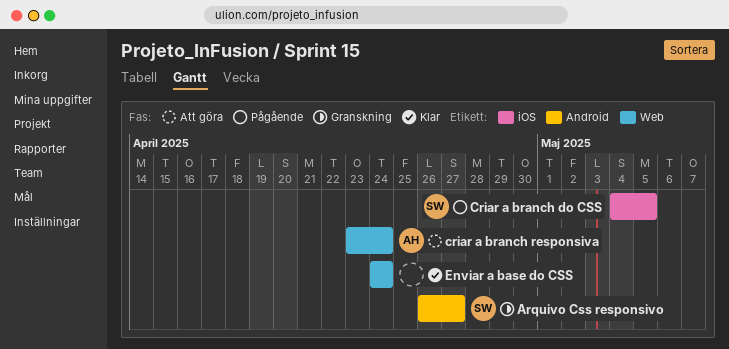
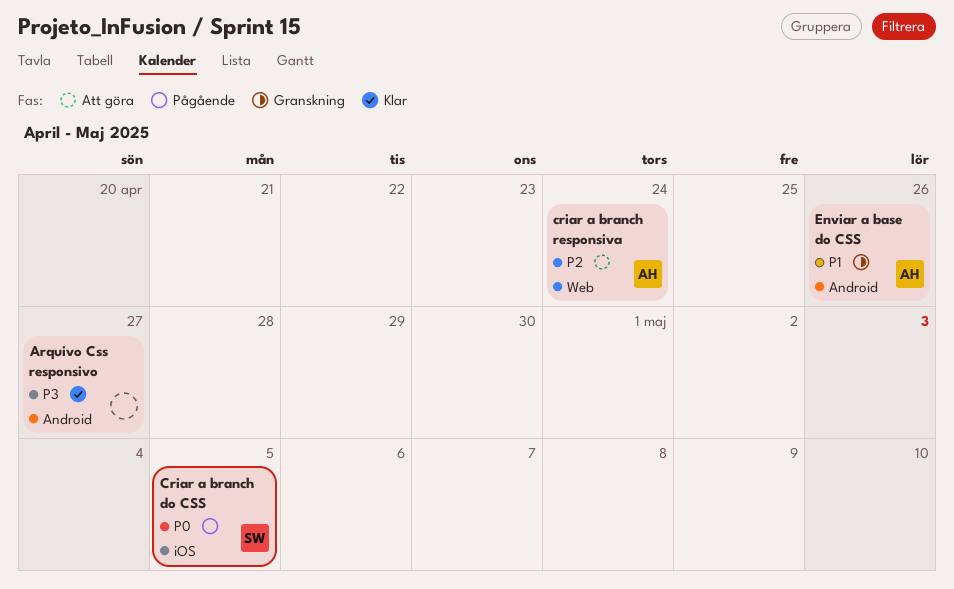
Arquivo Css responsivo, status: Granskning -> Klar
Arquivo Css responsivo, owner: SW -> none
Enviar a base do CSS, status: Klar -> Granskning
Enviar a base do CSS, owner: none -> AH
Enviar a base do CSS, label: Web -> Android
Enviar a base do CSS, due: Apr 24 -> Apr 26

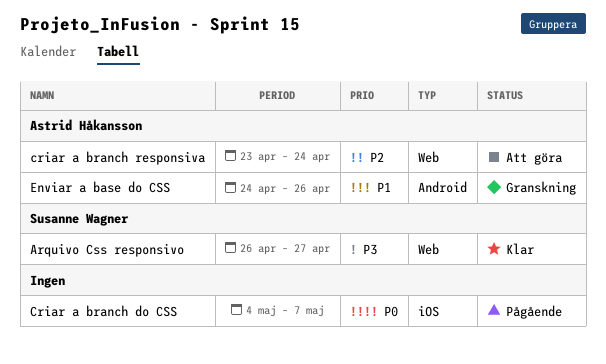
Arquivo Css responsivo, owner: none -> Susanne Wagner
Arquivo Css responsivo, label: Android -> Web
Criar a branch do CSS, owner: Susanne Wagner -> none
Criar a branch do CSS, due: May 5 -> May 7

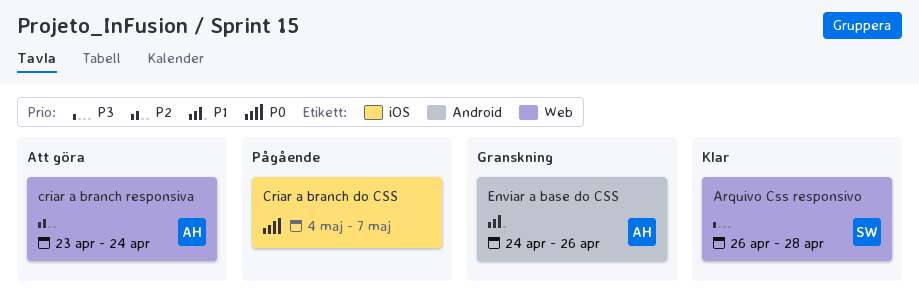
Arquivo Css responsivo, due: Apr 27 -> Apr 28

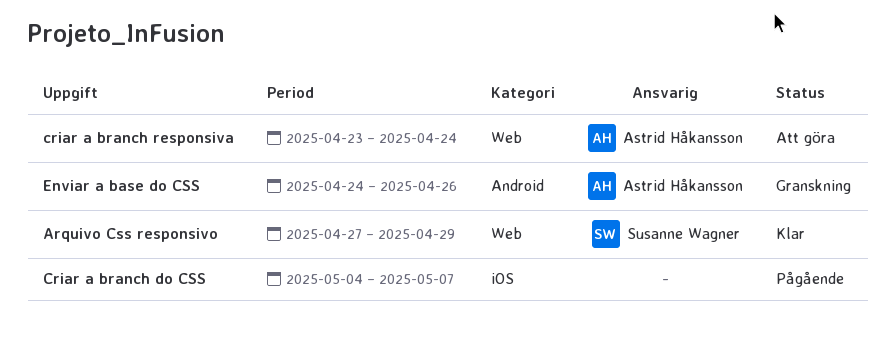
Arquivo Css responsivo, start: Apr 26 -> Apr 27
Arquivo Css responsivo, due: Apr 28 -> Apr 29

